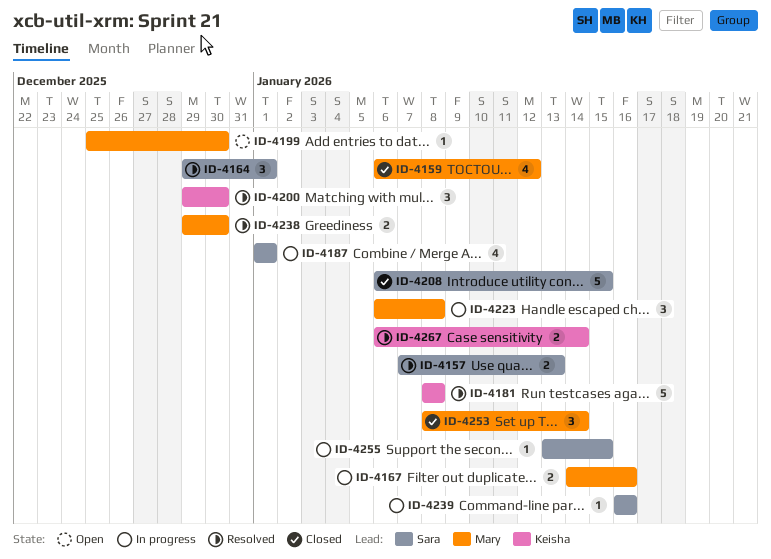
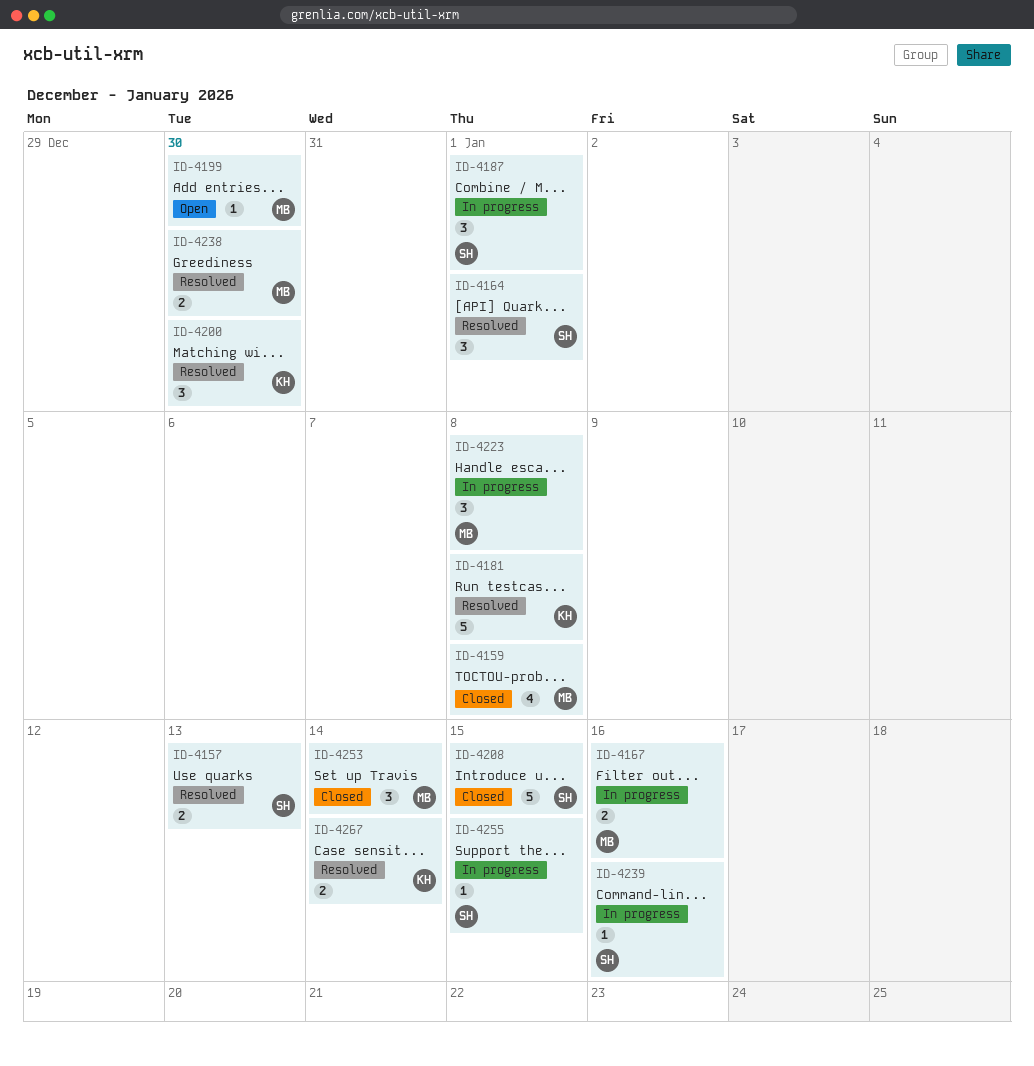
ID-4159, due: Jan 12 -> Jan 8
ID-4187, estimate: 4 -> 3

